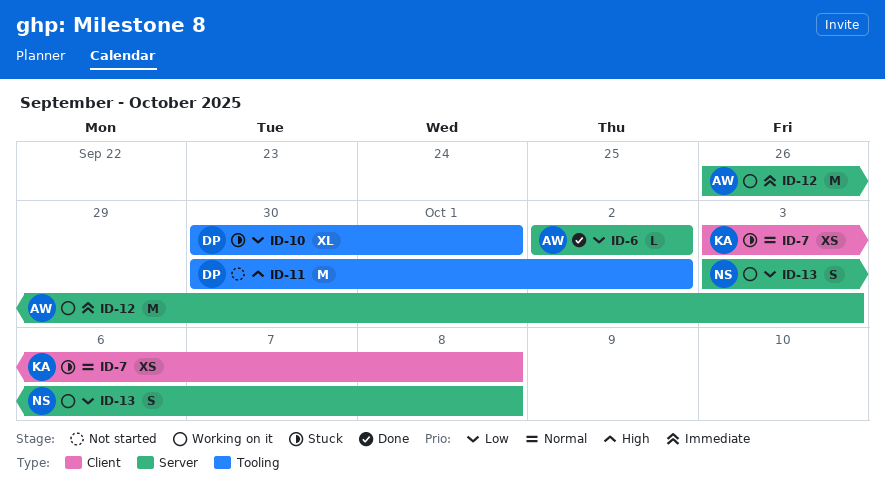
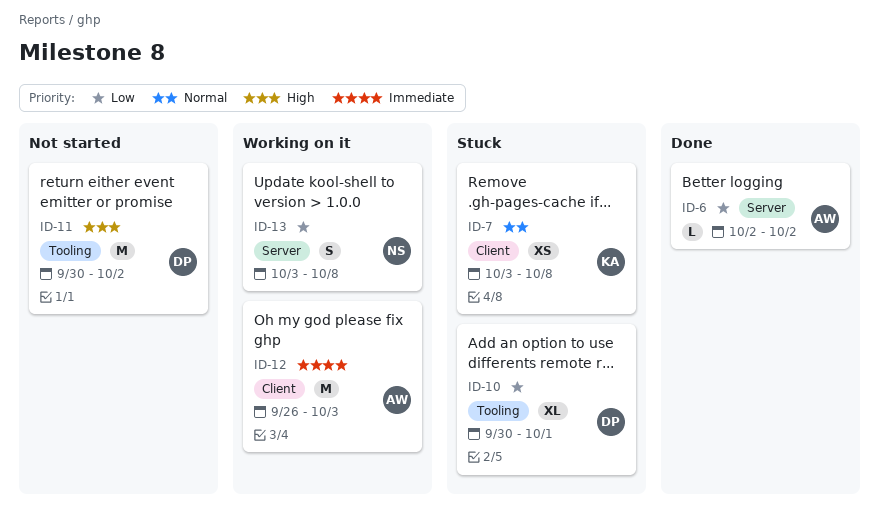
ID-12, label: Server -> Client

